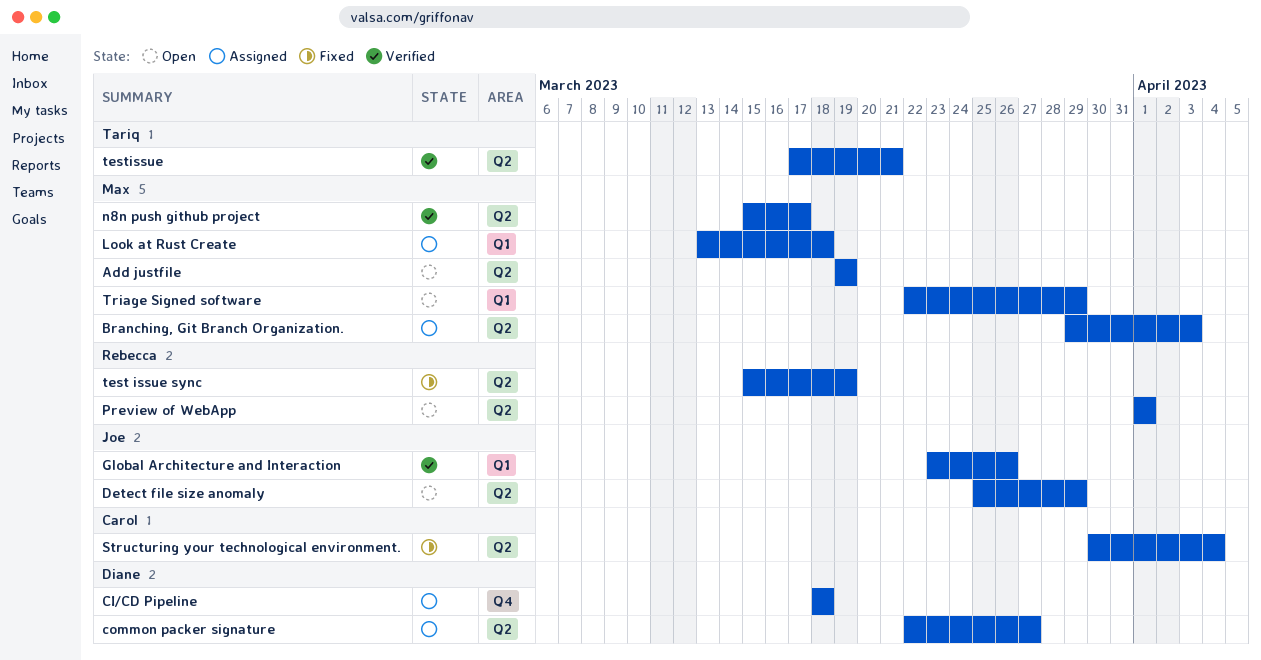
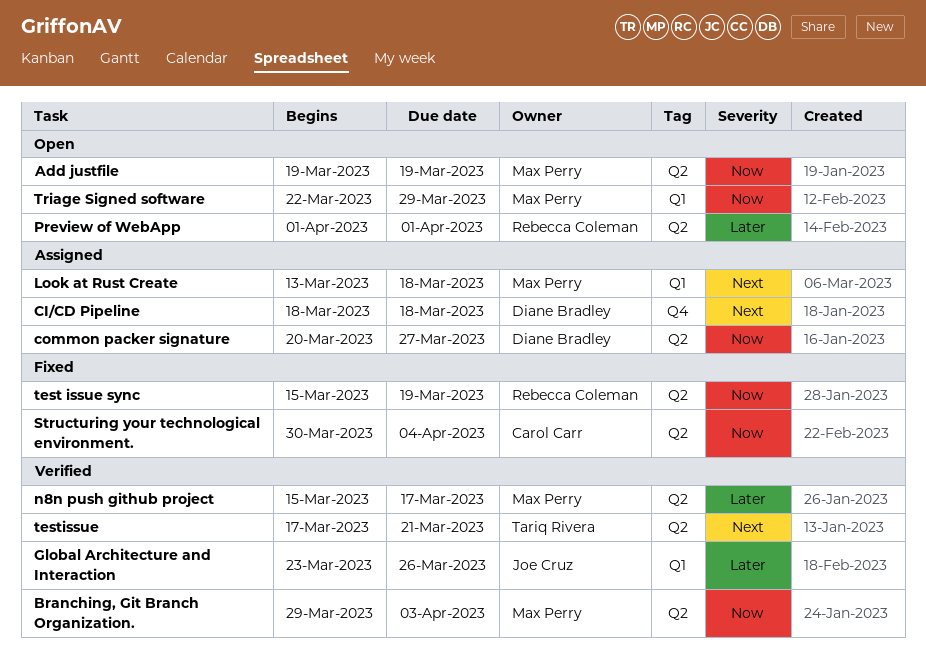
Branching, Git Branch Organization., status: Assigned -> Verified
common packer signature, start: Mar 22 -> Mar 20
Detect file size anomaly: present -> none

